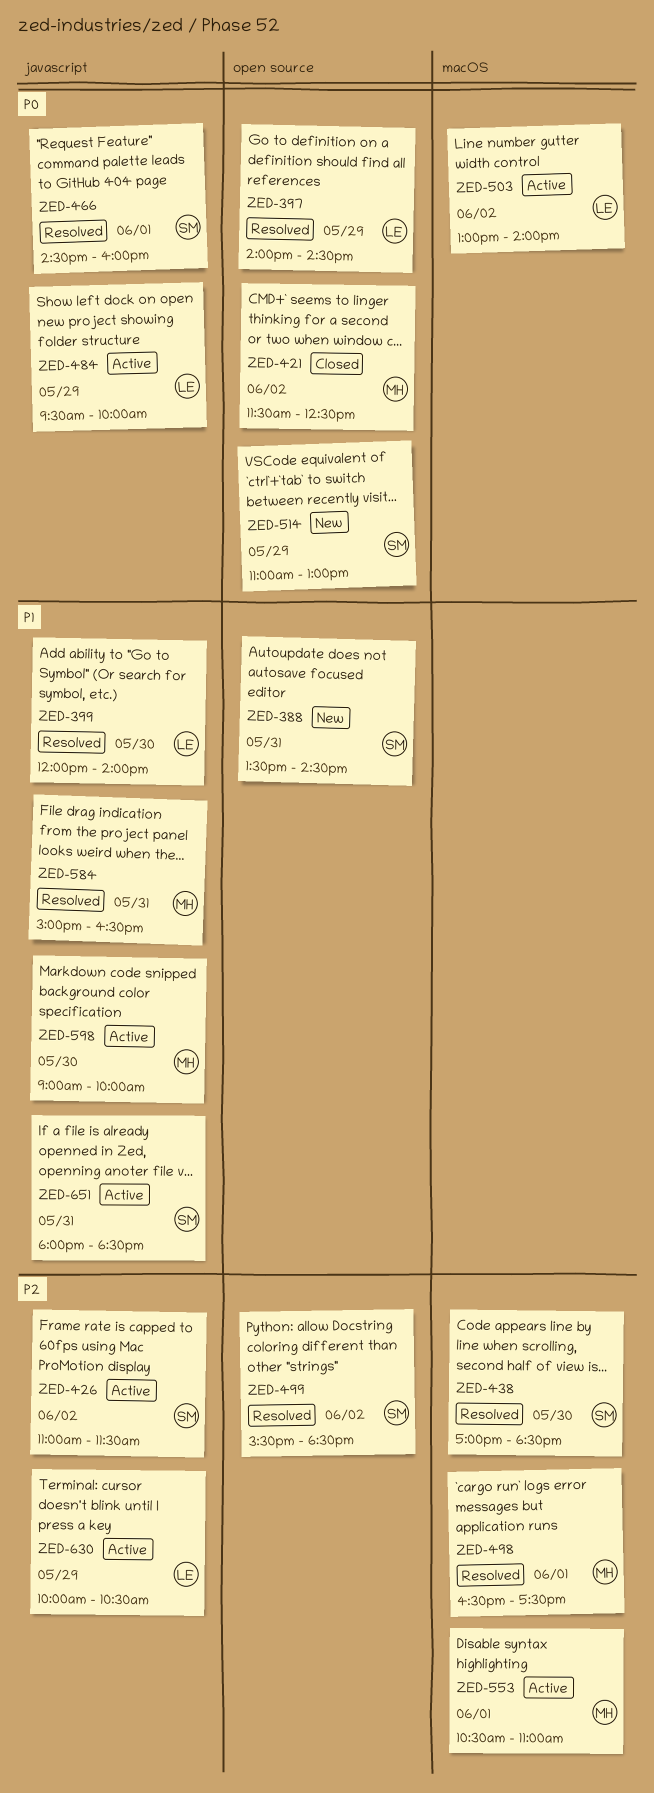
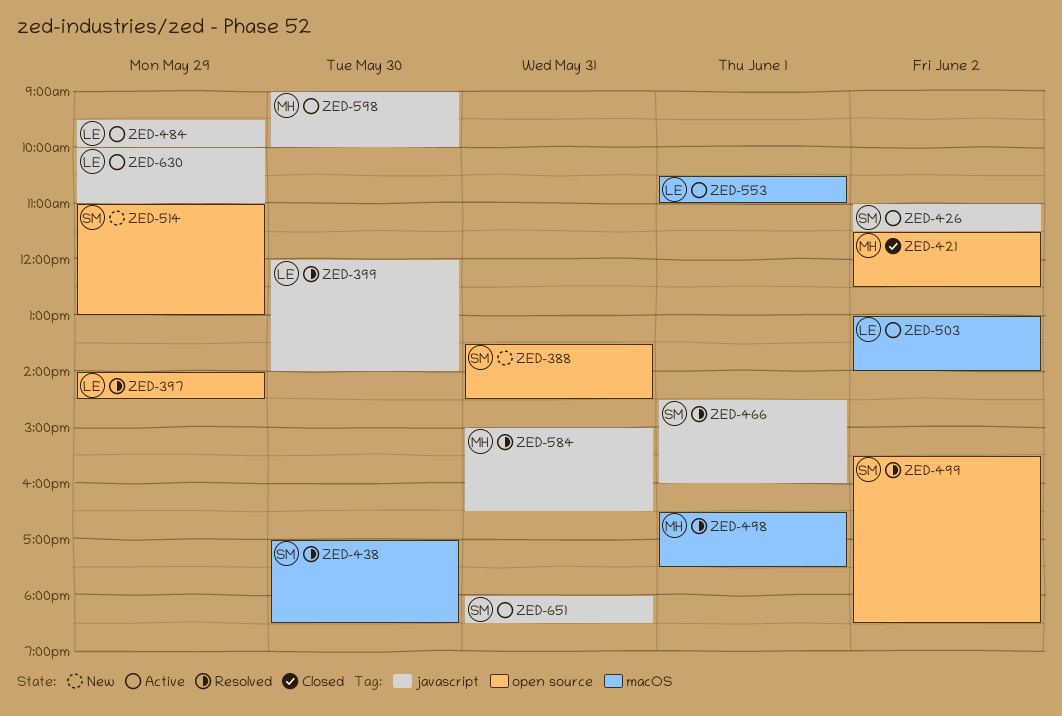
ZED-553, owner: MH -> LE
ZED-630, ends: 10:30 -> 11:00

